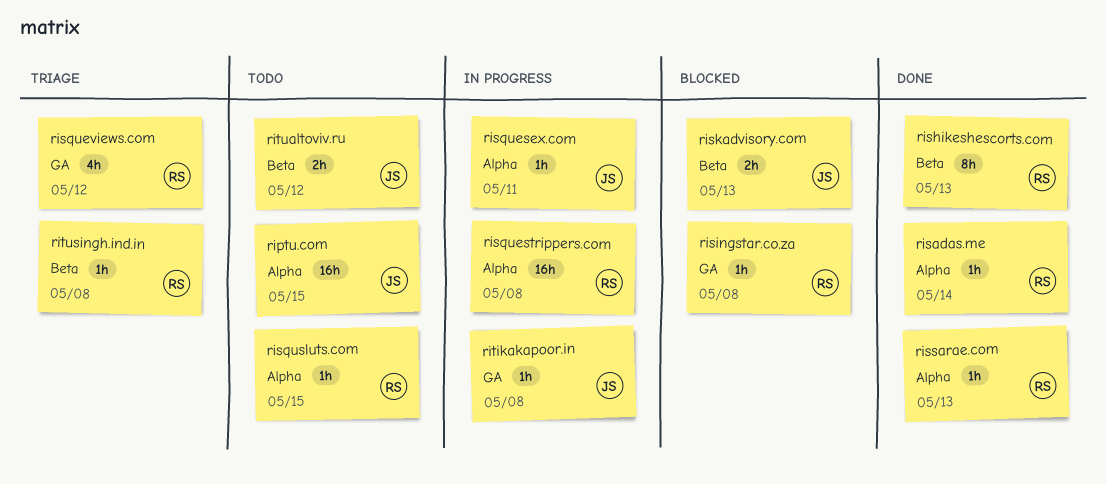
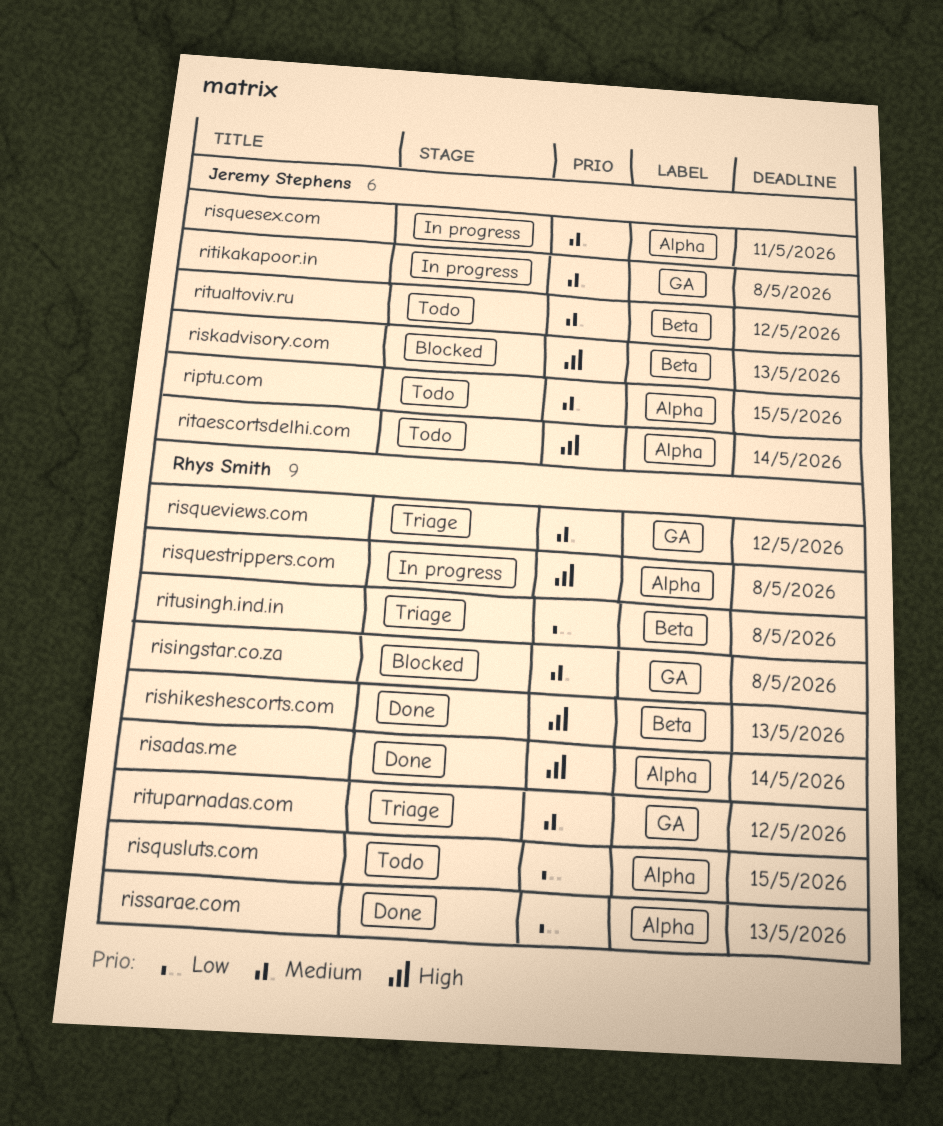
ritaescortsdelhi.com: none -> present
rituparnadas.com: none -> present

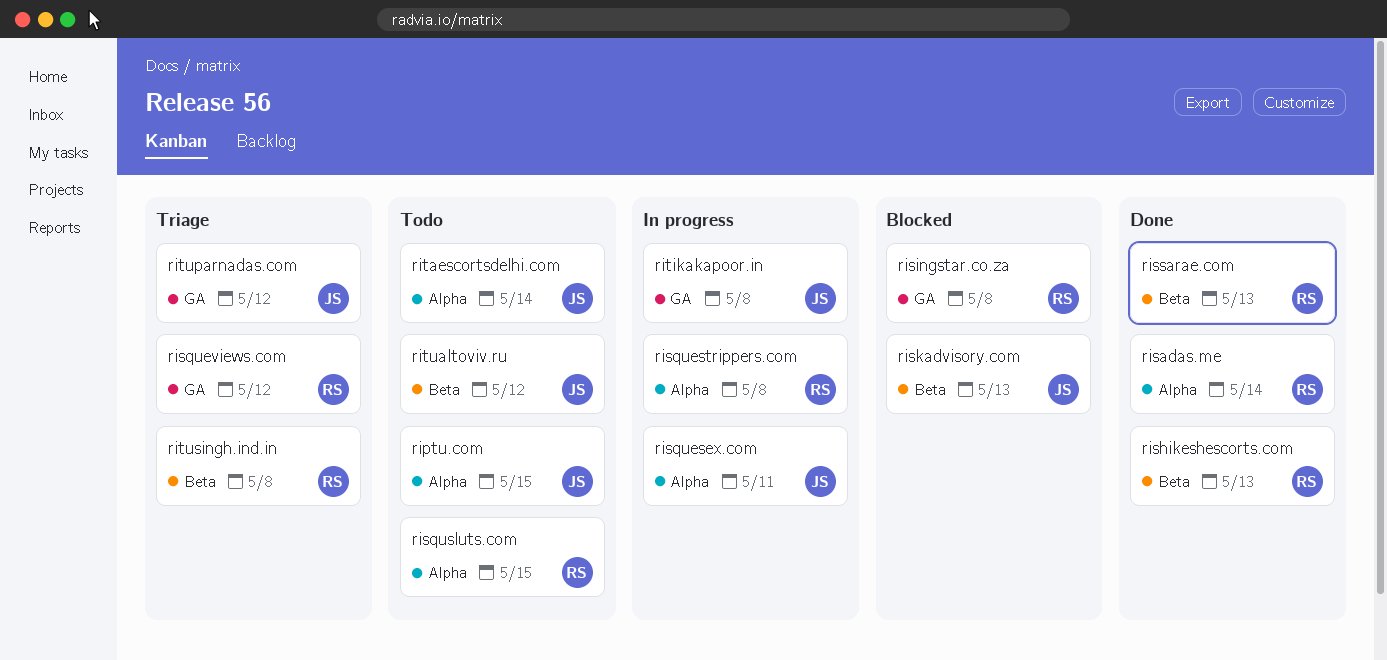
rissarae.com, label: Alpha -> Beta
rituparnadas.com, owner: Rhys Smith -> Jeremy Stephens

